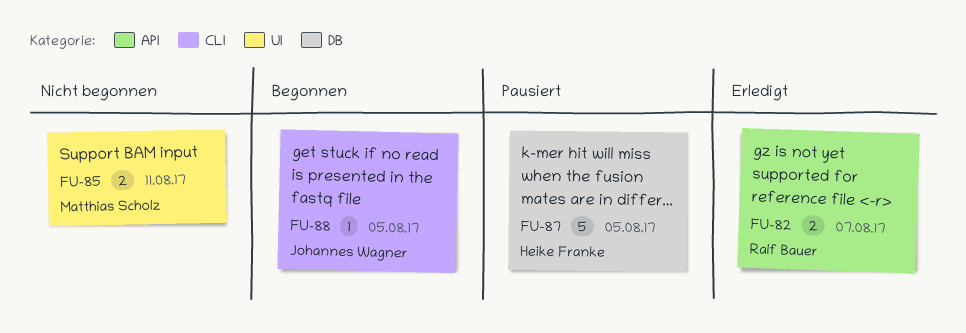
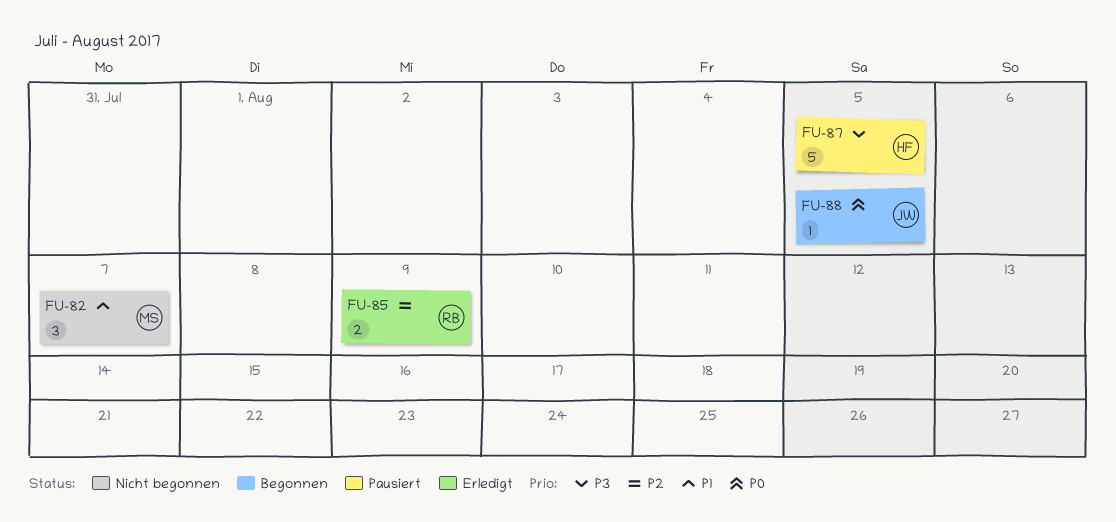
FU-82, status: Erledigt -> Nicht begonnen
FU-82, owner: Ralf Bauer -> Matthias Scholz
FU-82, estimate: 2 -> 3
FU-85, status: Nicht begonnen -> Erledigt
FU-85, owner: Matthias Scholz -> Ralf Bauer
FU-85, due: Aug 11 -> Aug 9

